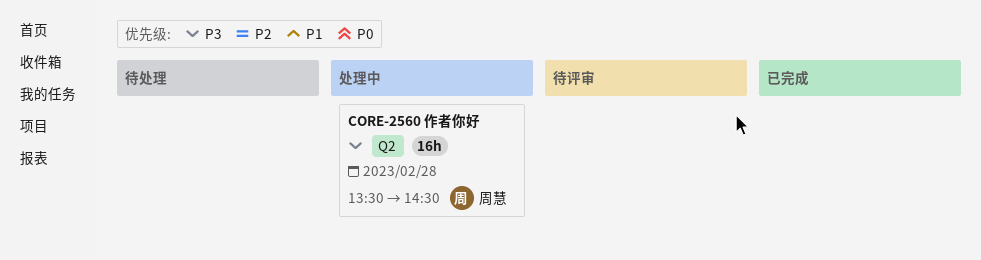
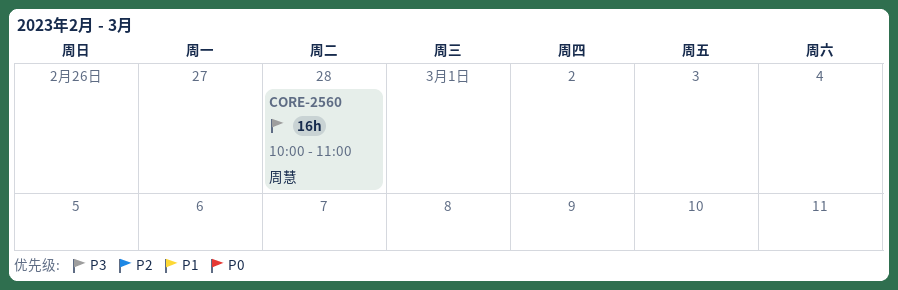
CORE-2560, begins: 13:30 -> 10:00
CORE-2560, ends: 14:30 -> 11:00

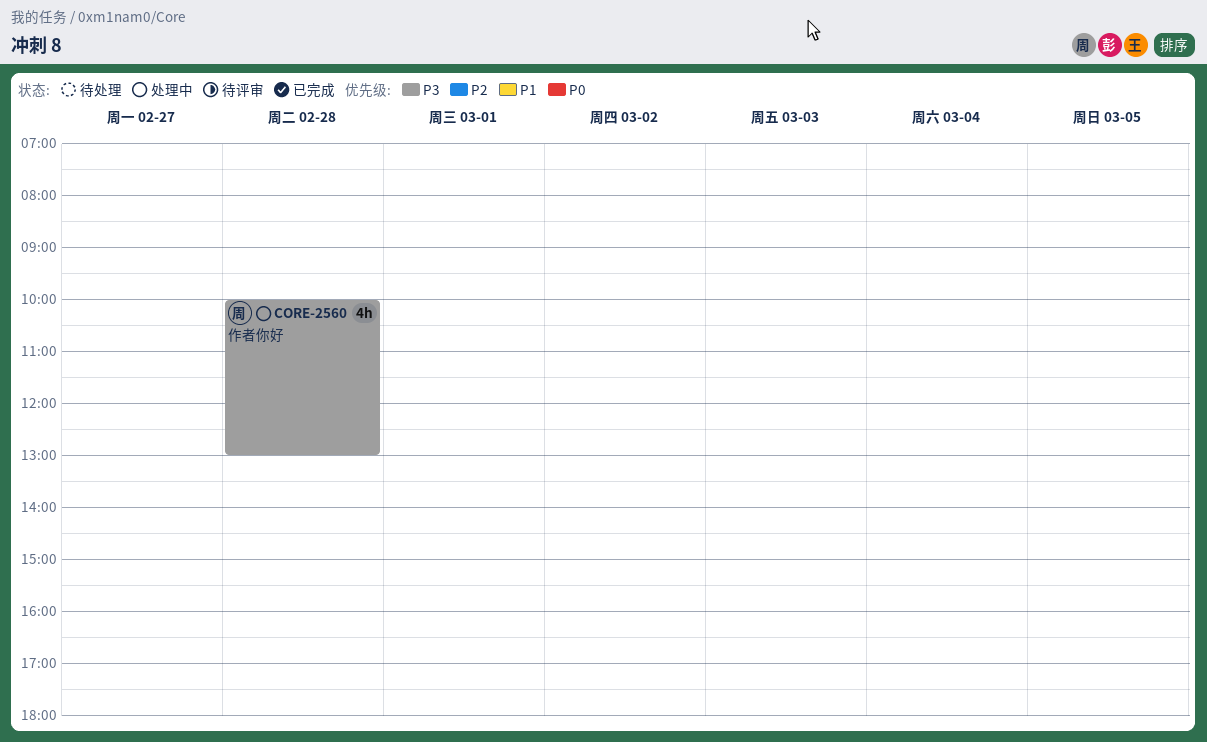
CORE-2560, estimate: 16h -> 4h
CORE-2560, ends: 11:00 -> 13:00

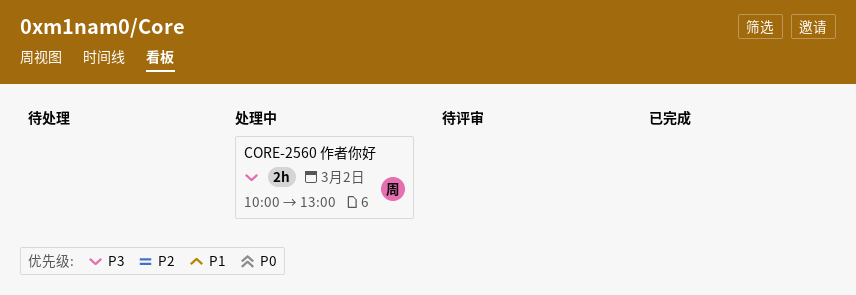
CORE-2560, estimate: 4h -> 2h
CORE-2560, day: Feb 28 -> Mar 2

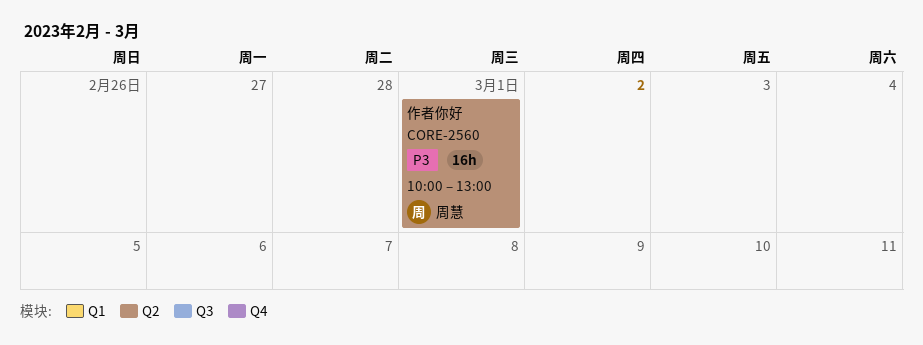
CORE-2560, estimate: 2h -> 16h
CORE-2560, day: Mar 2 -> Mar 1

